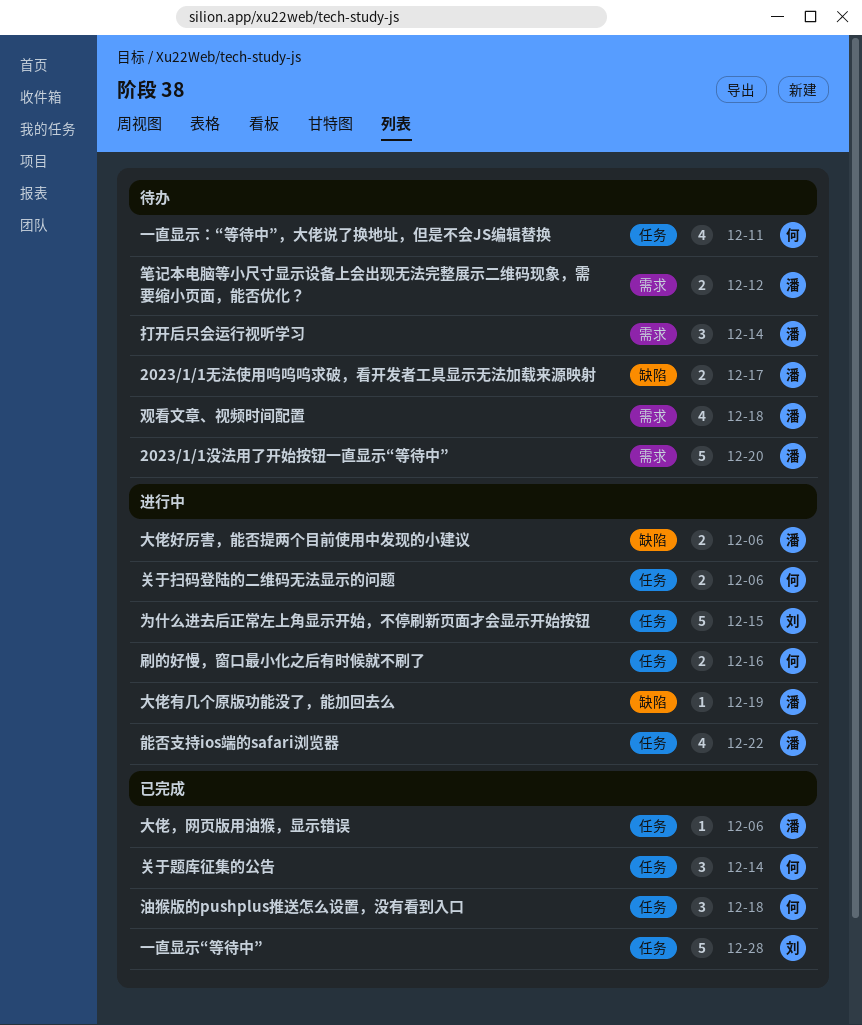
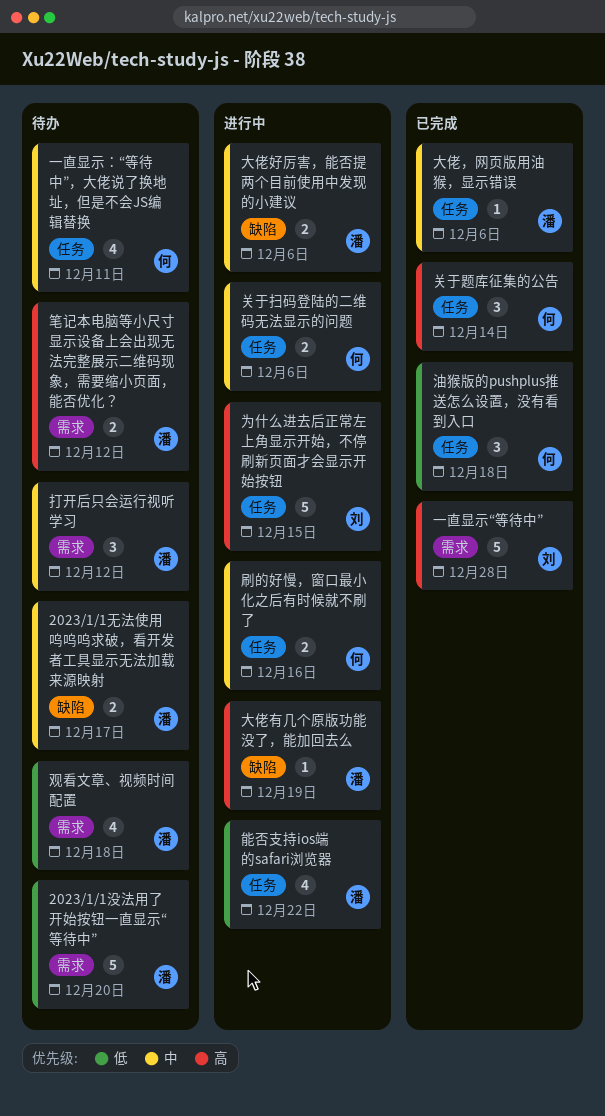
一直显示“等待中”, label: 任务 -> 需求
打开后只会运行视听学习, due: Dec 14 -> Dec 12

